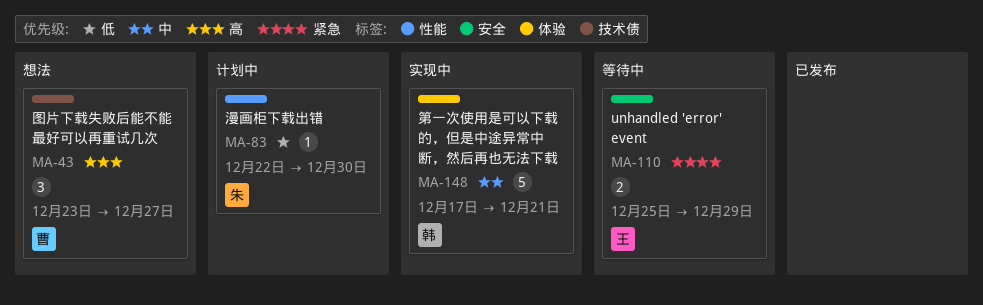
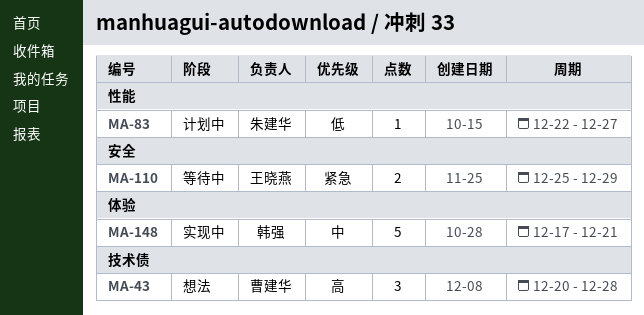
MA-43, start: Dec 23 -> Dec 20
MA-43, due: Dec 27 -> Dec 28
MA-83, due: Dec 30 -> Dec 27

